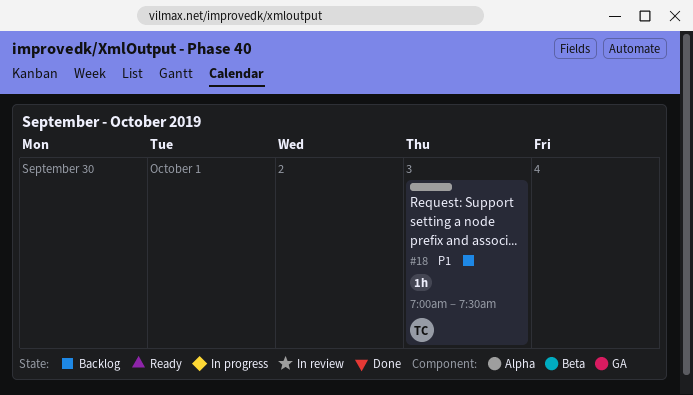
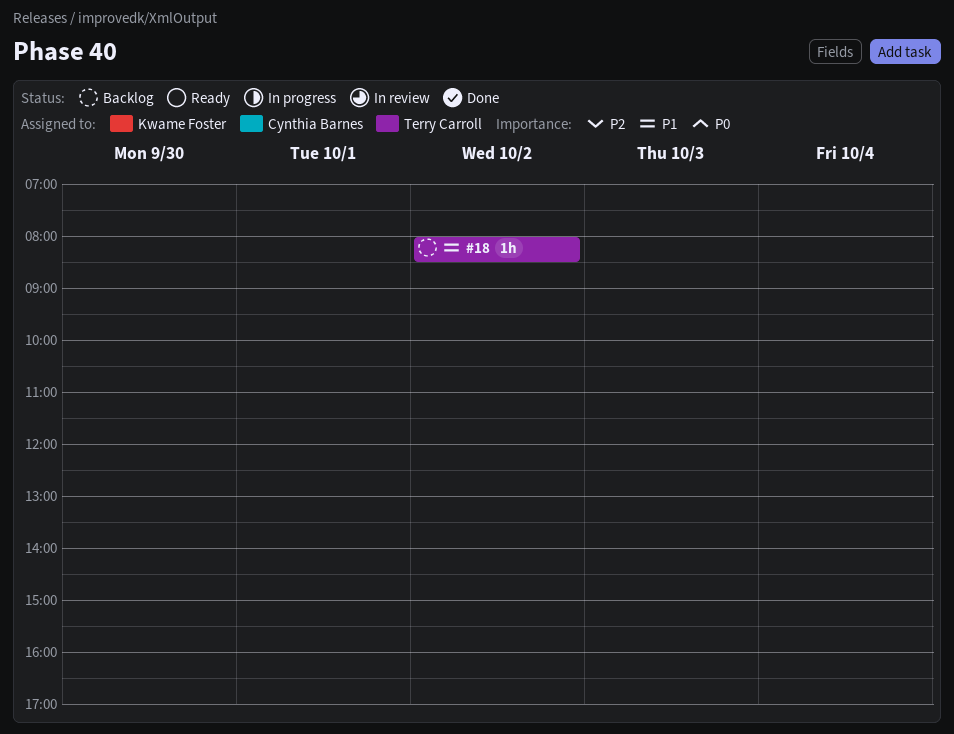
#18, day: Oct 3 -> Oct 2
#18, begins: 07:00 -> 08:00
#18, ends: 07:30 -> 08:30

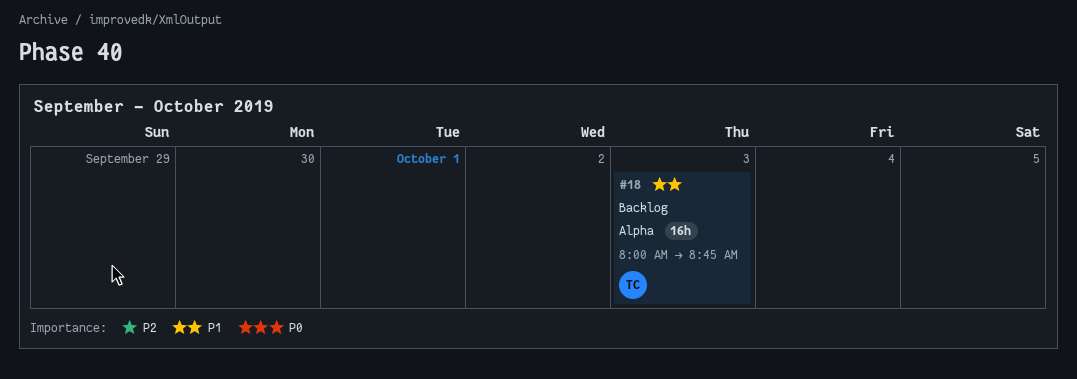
#18, estimate: 1h -> 16h
#18, day: Oct 2 -> Oct 3
#18, ends: 08:30 -> 08:45

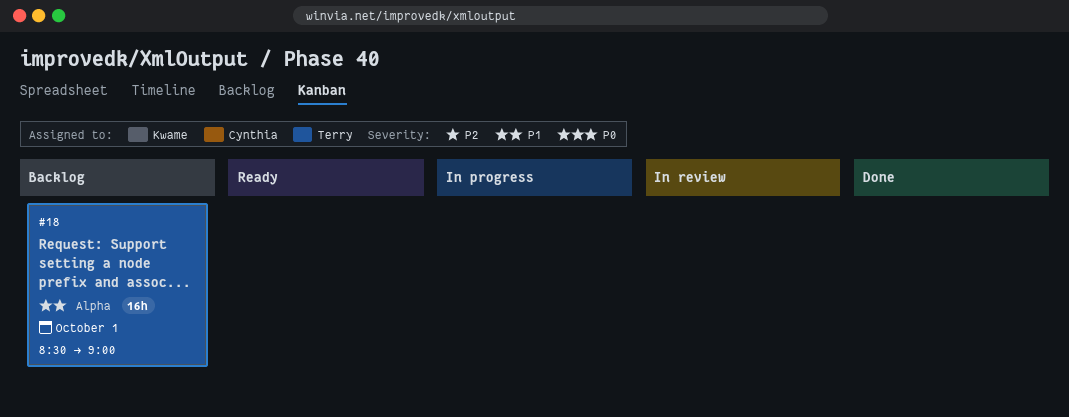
#18, day: Oct 3 -> Oct 1
#18, begins: 08:00 -> 08:30
#18, ends: 08:45 -> 09:00

